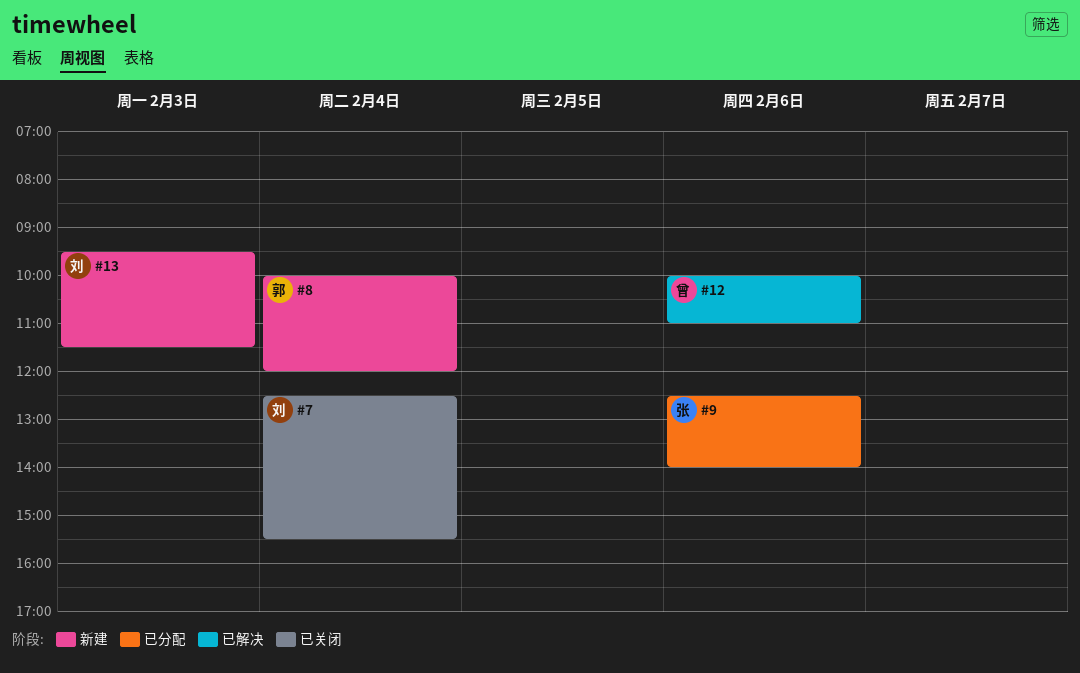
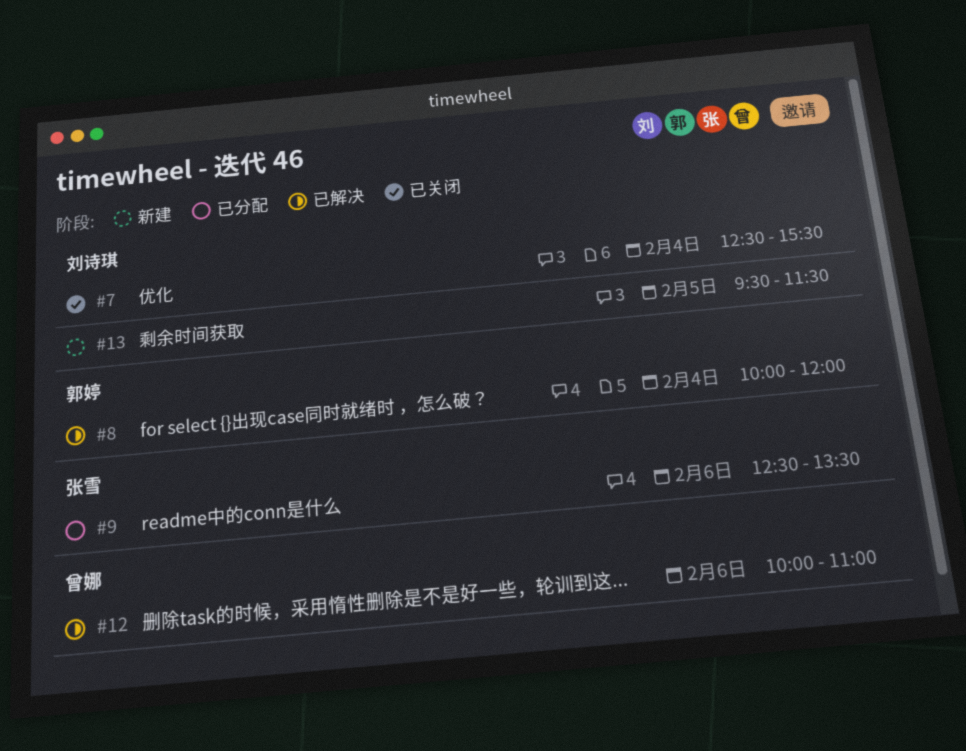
#8, status: 新建 -> 已解决
#9, ends: 14:00 -> 13:30
#13, day: Feb 3 -> Feb 5

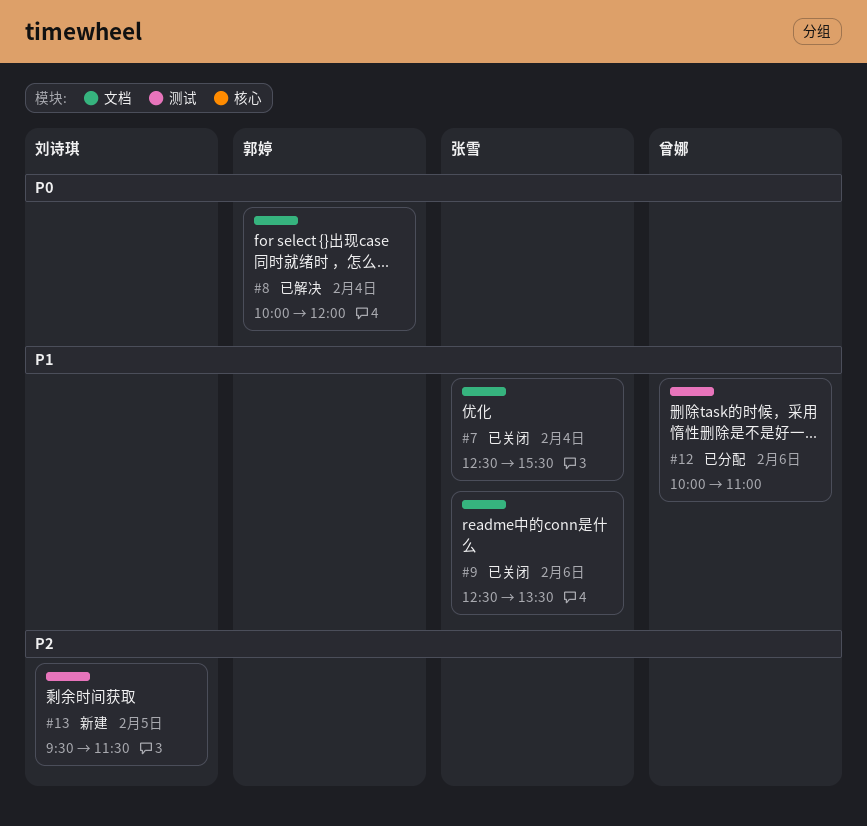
#7, owner: 刘诗琪 -> 张雪
#9, status: 已分配 -> 已关闭
#12, status: 已解决 -> 已分配

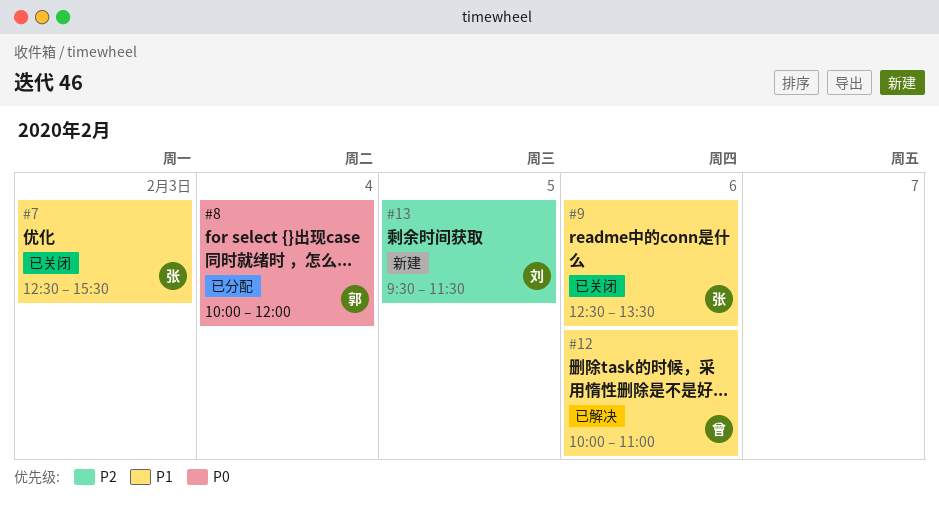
#7, day: Feb 4 -> Feb 3
#8, status: 已解决 -> 已分配
#12, status: 已分配 -> 已解决

